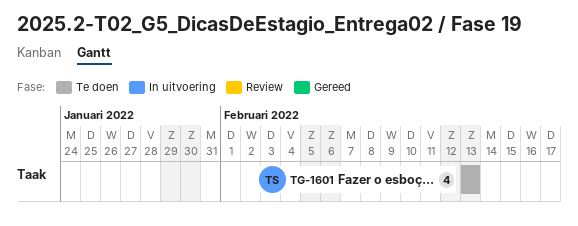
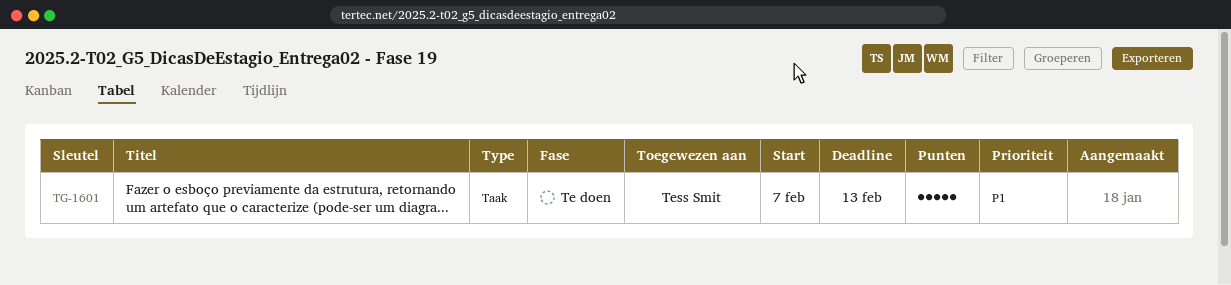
TG-1601, estimate: 4 -> 5
TG-1601, start: Feb 13 -> Feb 7

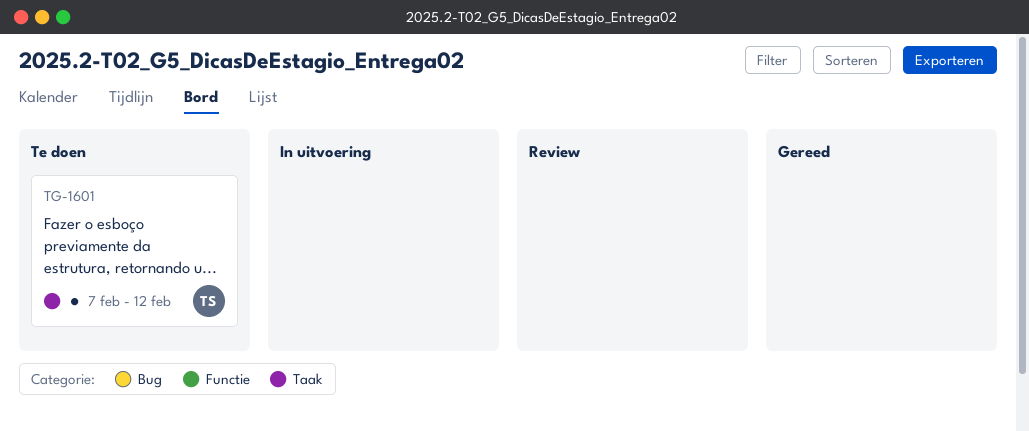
TG-1601, estimate: 5 -> 1
TG-1601, due: Feb 13 -> Feb 12

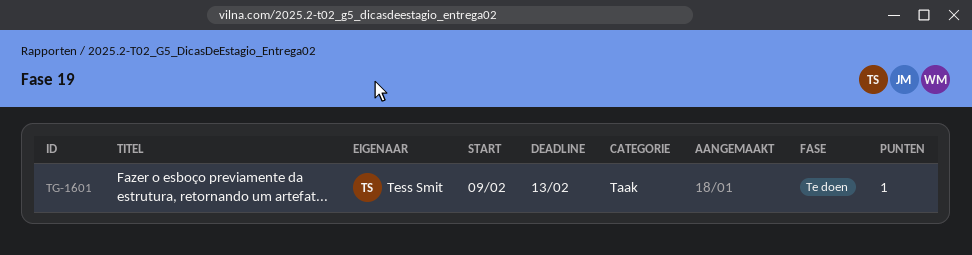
TG-1601, start: Feb 7 -> Feb 9
TG-1601, due: Feb 12 -> Feb 13

